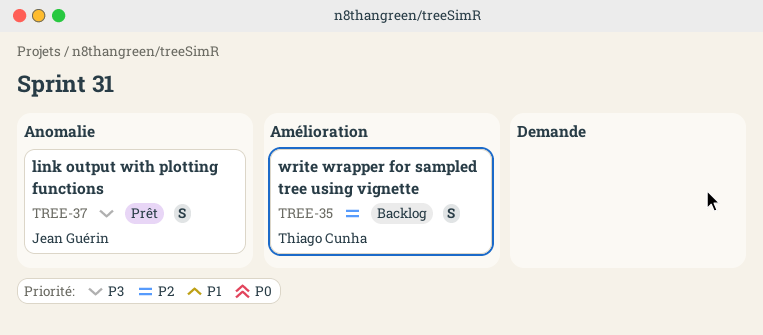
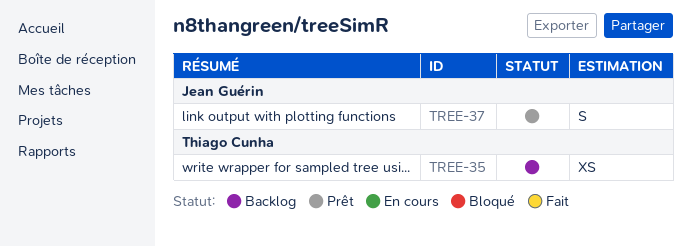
TREE-35, estimate: S -> XS

